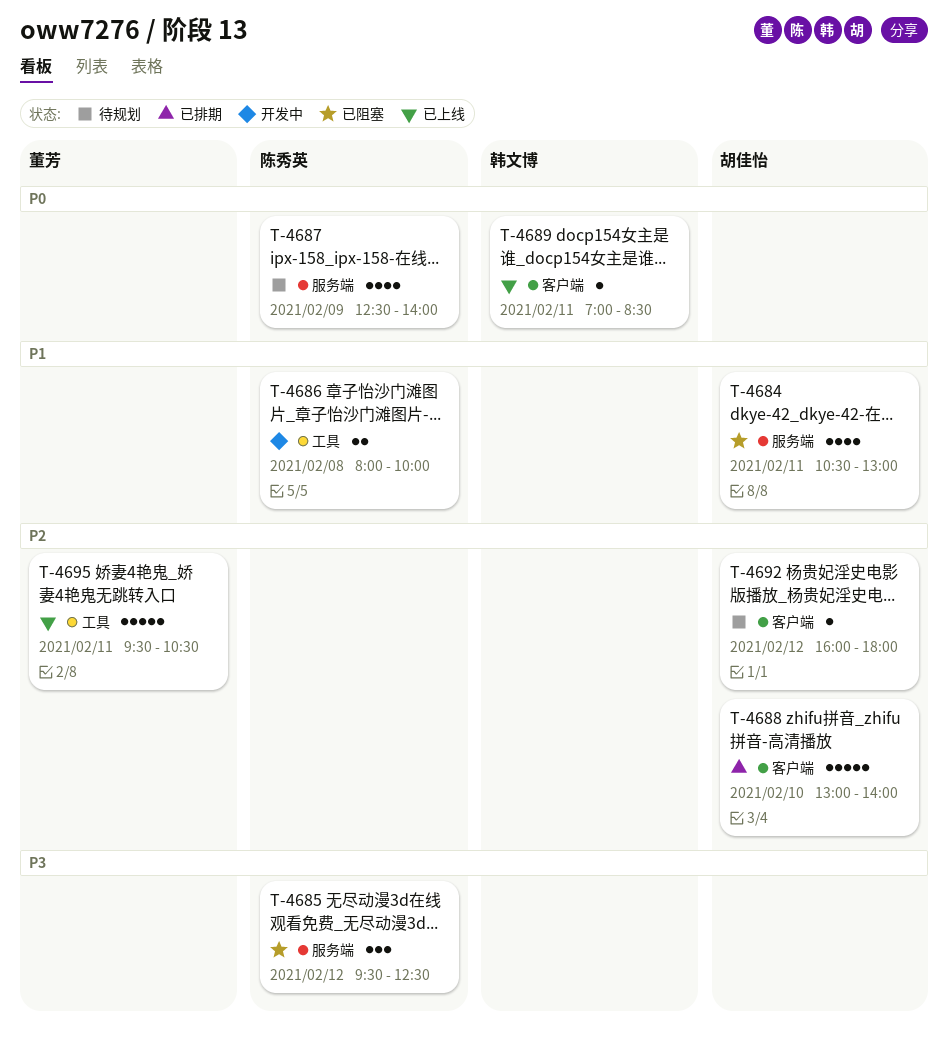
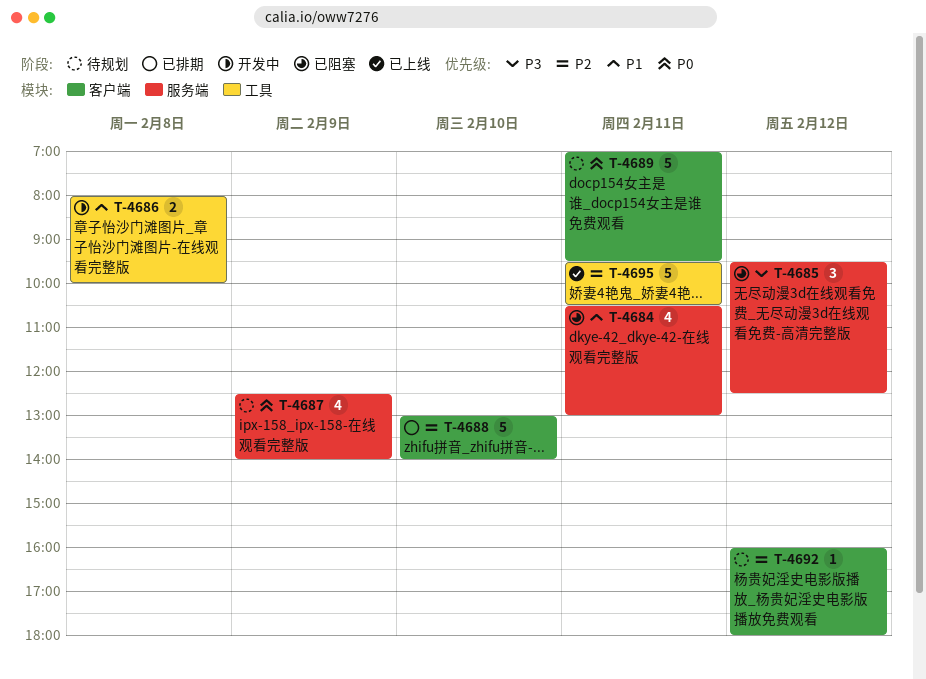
T-4689, status: 已上线 -> 待规划
T-4689, estimate: 1 -> 5
T-4689, ends: 08:30 -> 09:30

